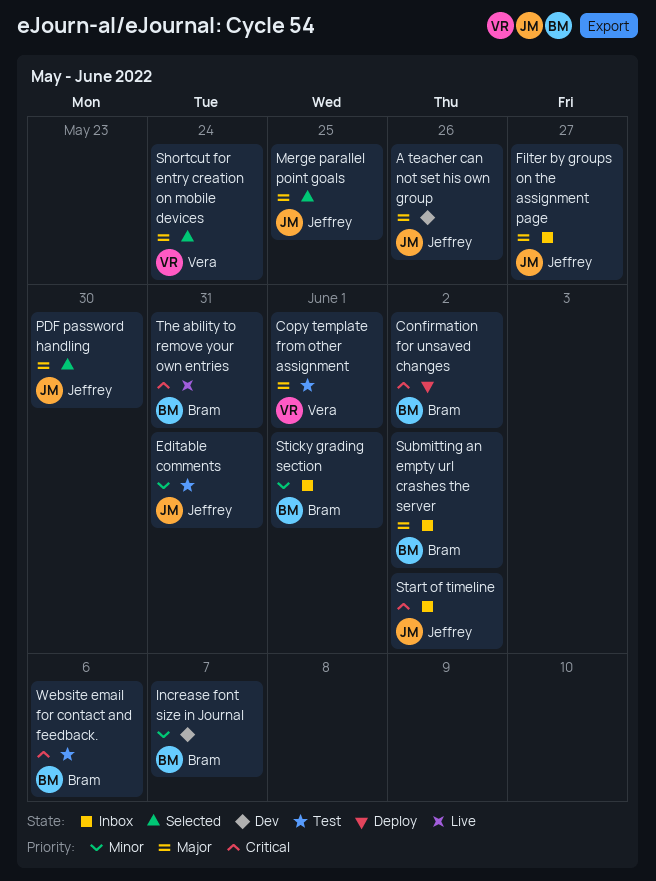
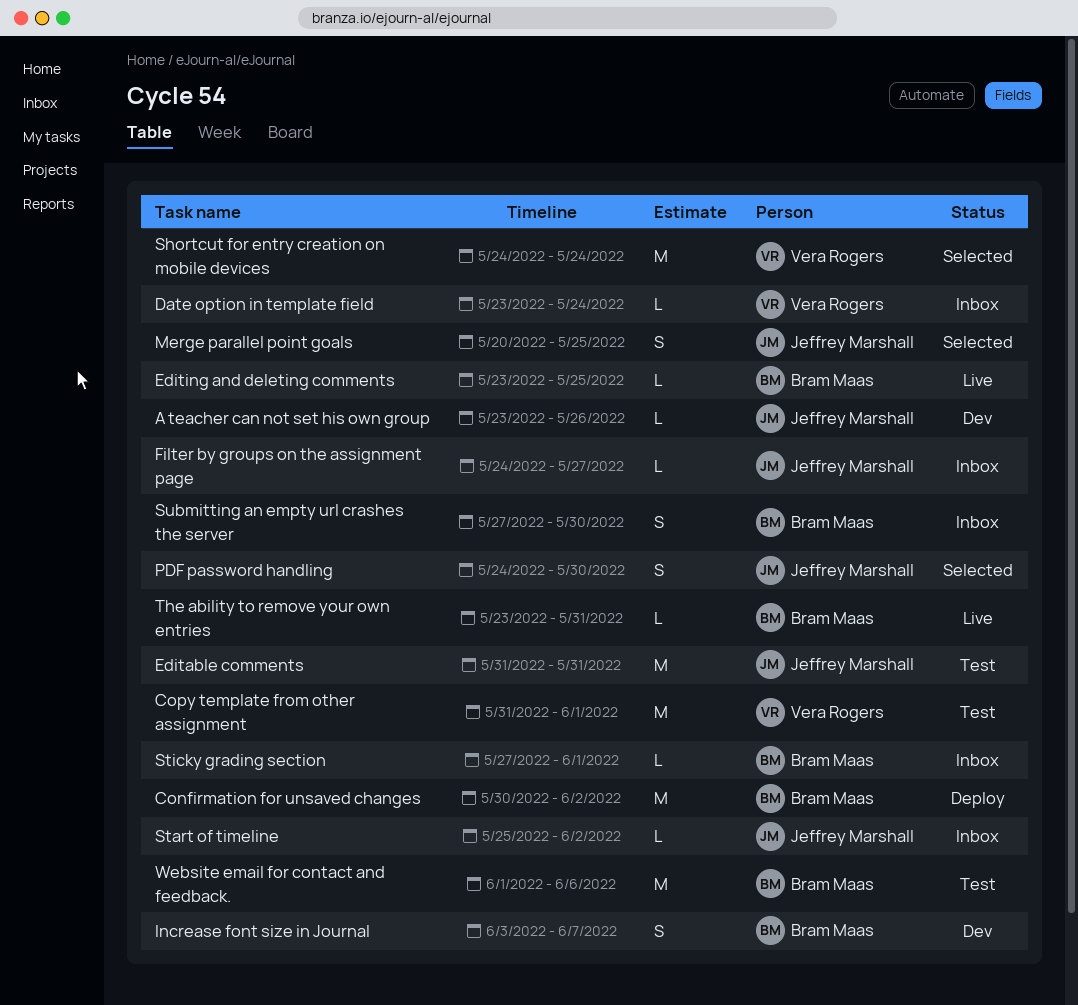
Date option in template field: none -> present
Editing and deleting comments: none -> present
Submitting an empty url crashes the server, due: Jun 2 -> May 30

